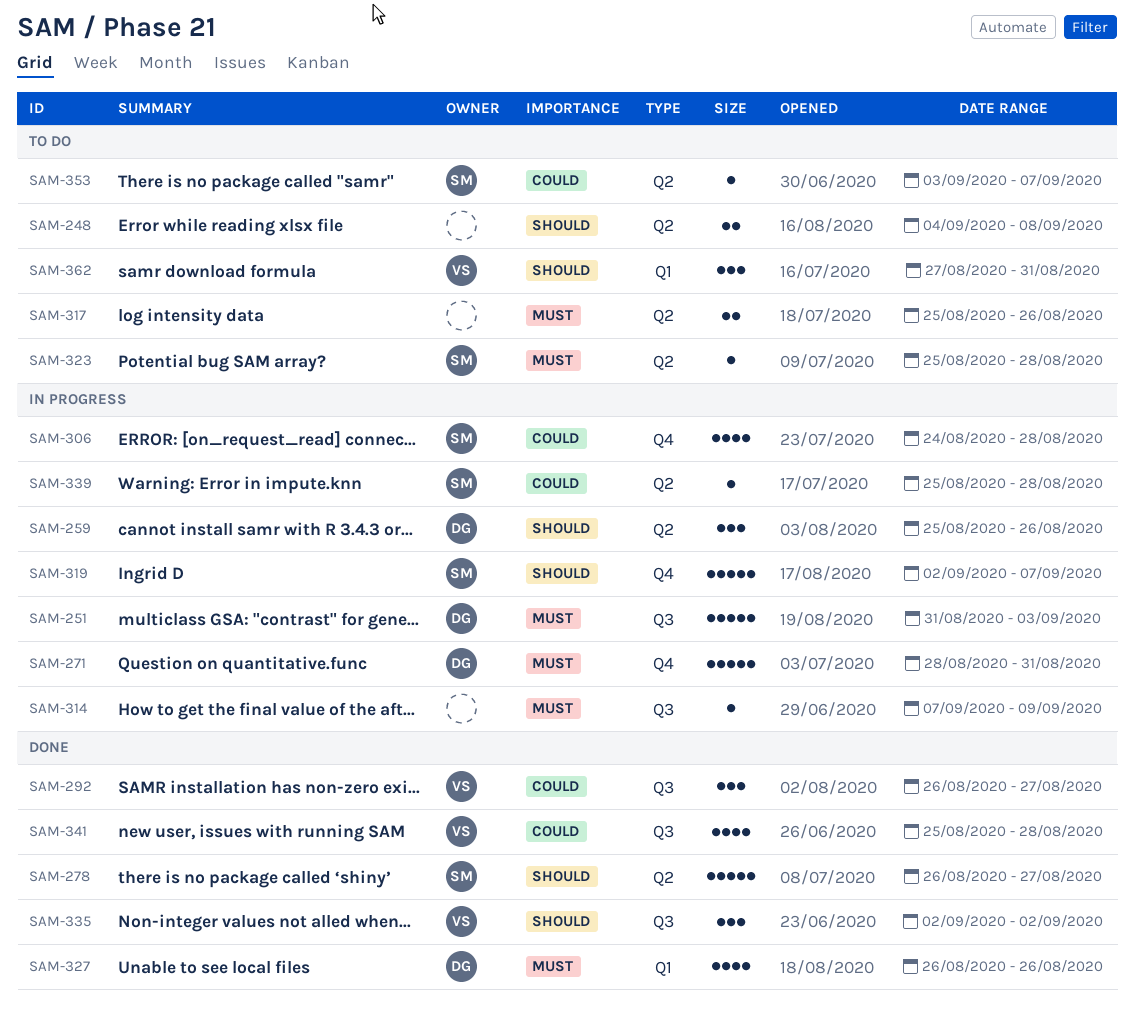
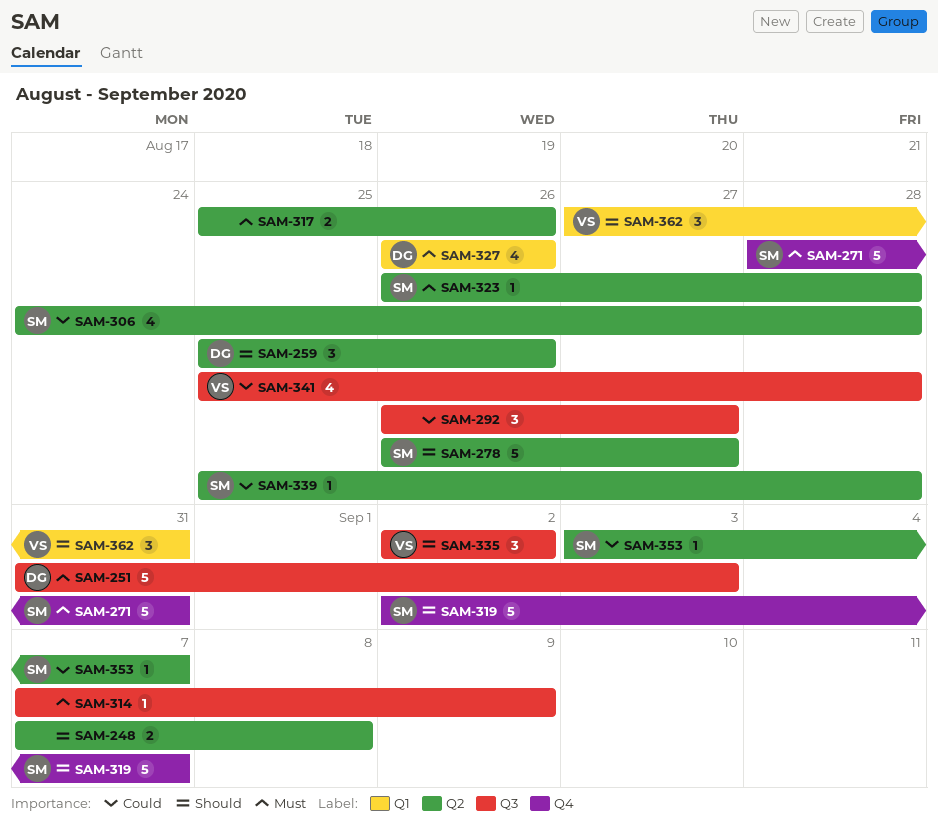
SAM-248, start: Sep 4 -> Sep 7
SAM-271, owner: DG -> SM
SAM-292, owner: VS -> none
SAM-306, label: Q4 -> Q2
SAM-323, start: Aug 25 -> Aug 26

